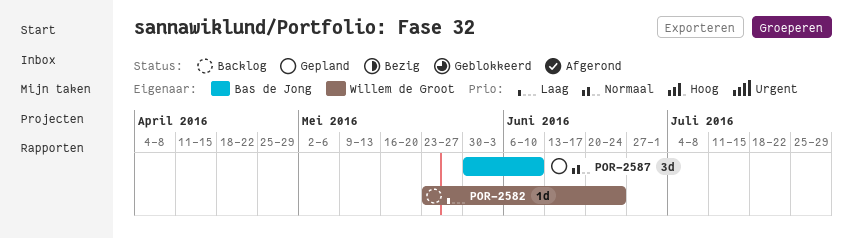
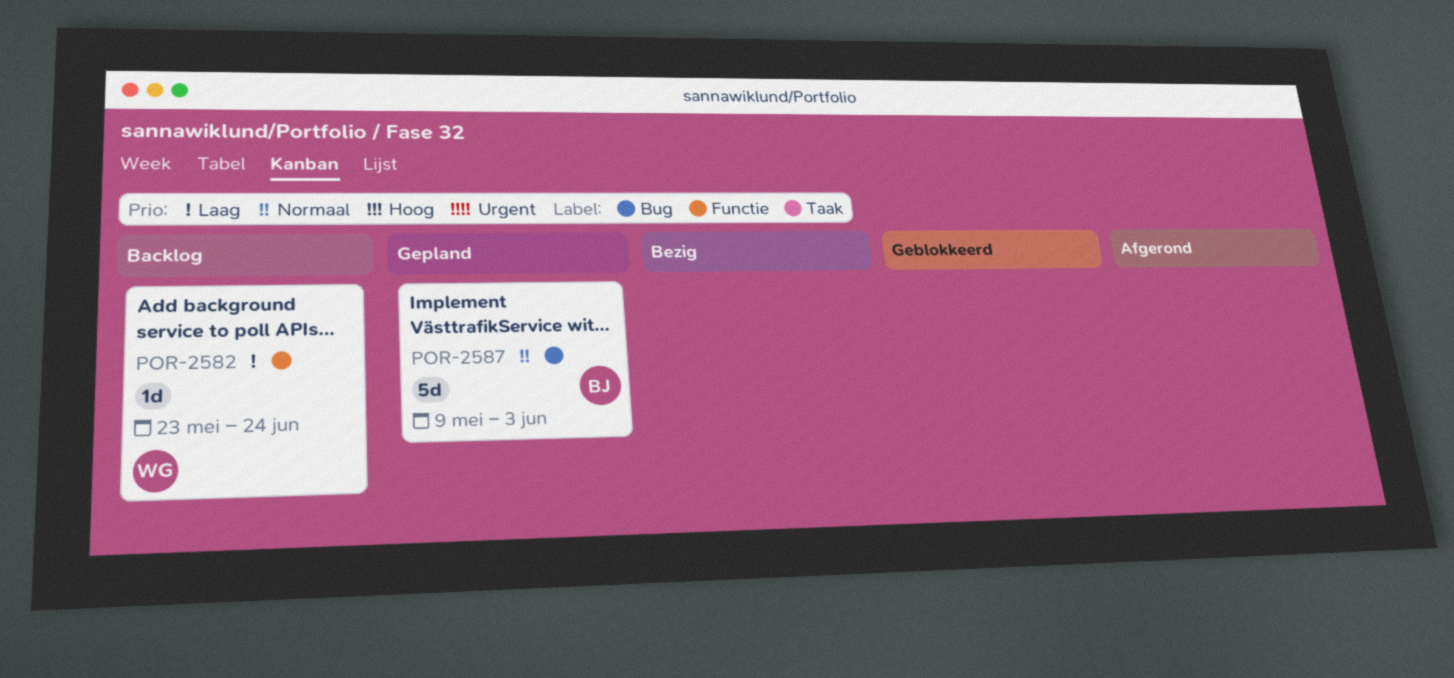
POR-2587, estimate: 3d -> 5d
POR-2587, start: May 30 -> May 9
POR-2587, due: Jun 10 -> Jun 3

